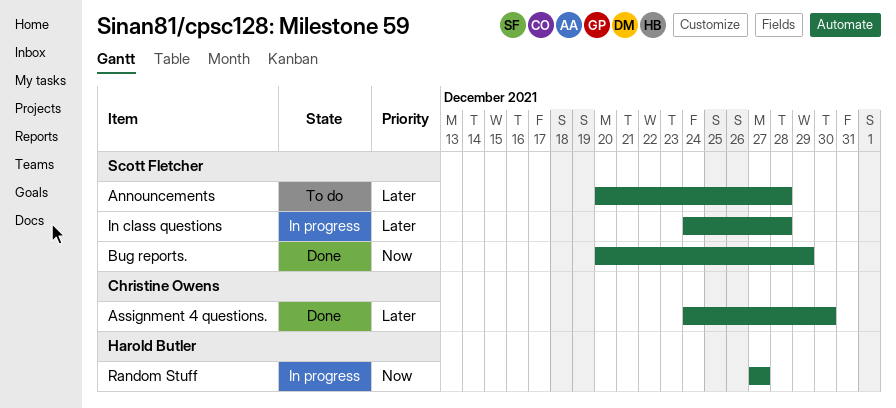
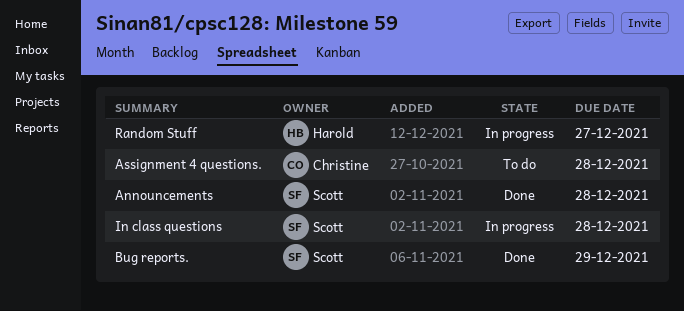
Announcements, status: To do -> Done
Assignment 4 questions., status: Done -> To do
Assignment 4 questions., due: Dec 30 -> Dec 28

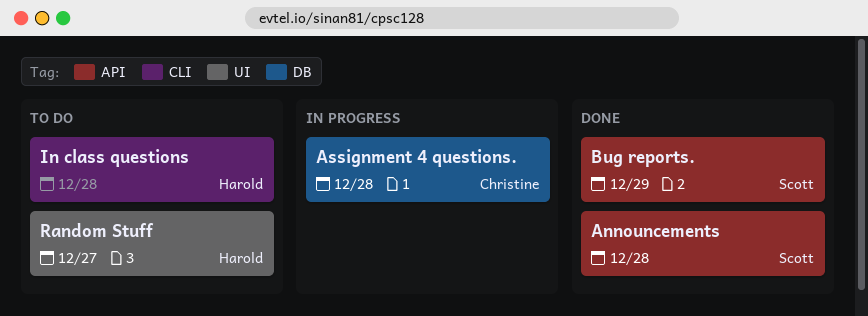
Assignment 4 questions., status: To do -> In progress
In class questions, status: In progress -> To do
In class questions, owner: Scott -> Harold
Random Stuff, status: In progress -> To do

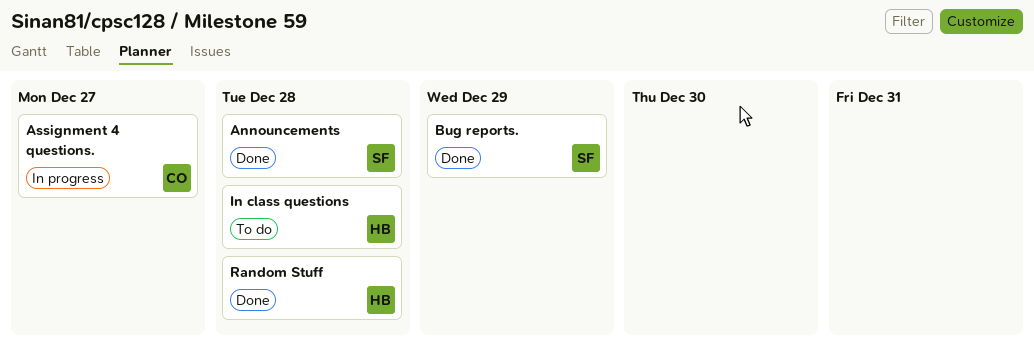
Assignment 4 questions., due: Dec 28 -> Dec 27
Random Stuff, status: To do -> Done
Random Stuff, due: Dec 27 -> Dec 28

